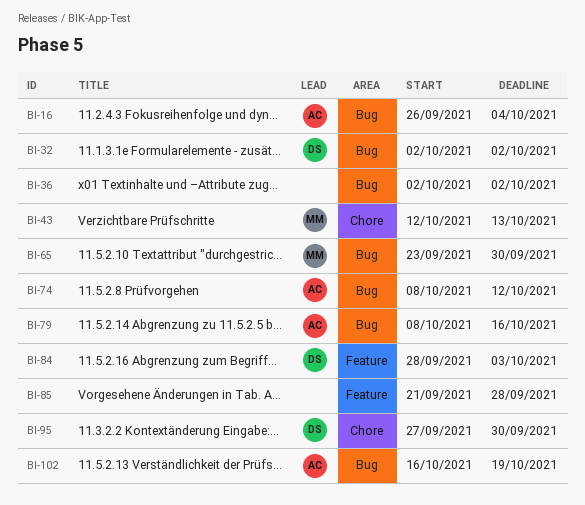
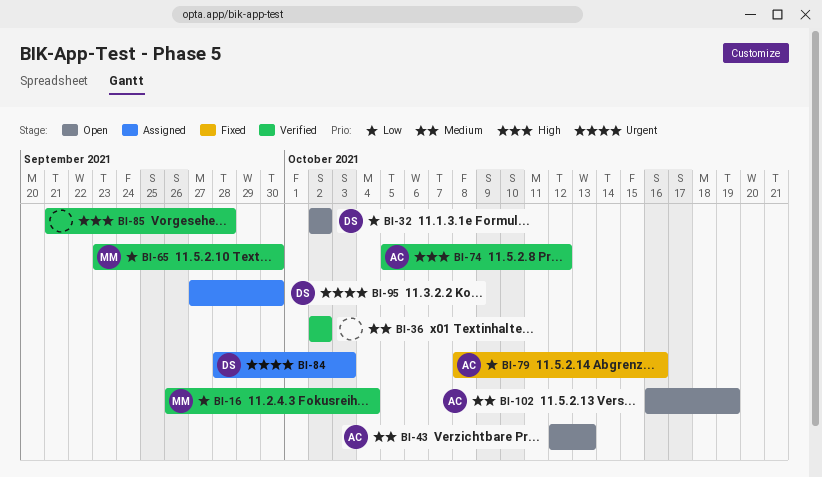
BI-16, owner: AC -> MM
BI-43, owner: MM -> AC
BI-74, start: Oct 8 -> Oct 5

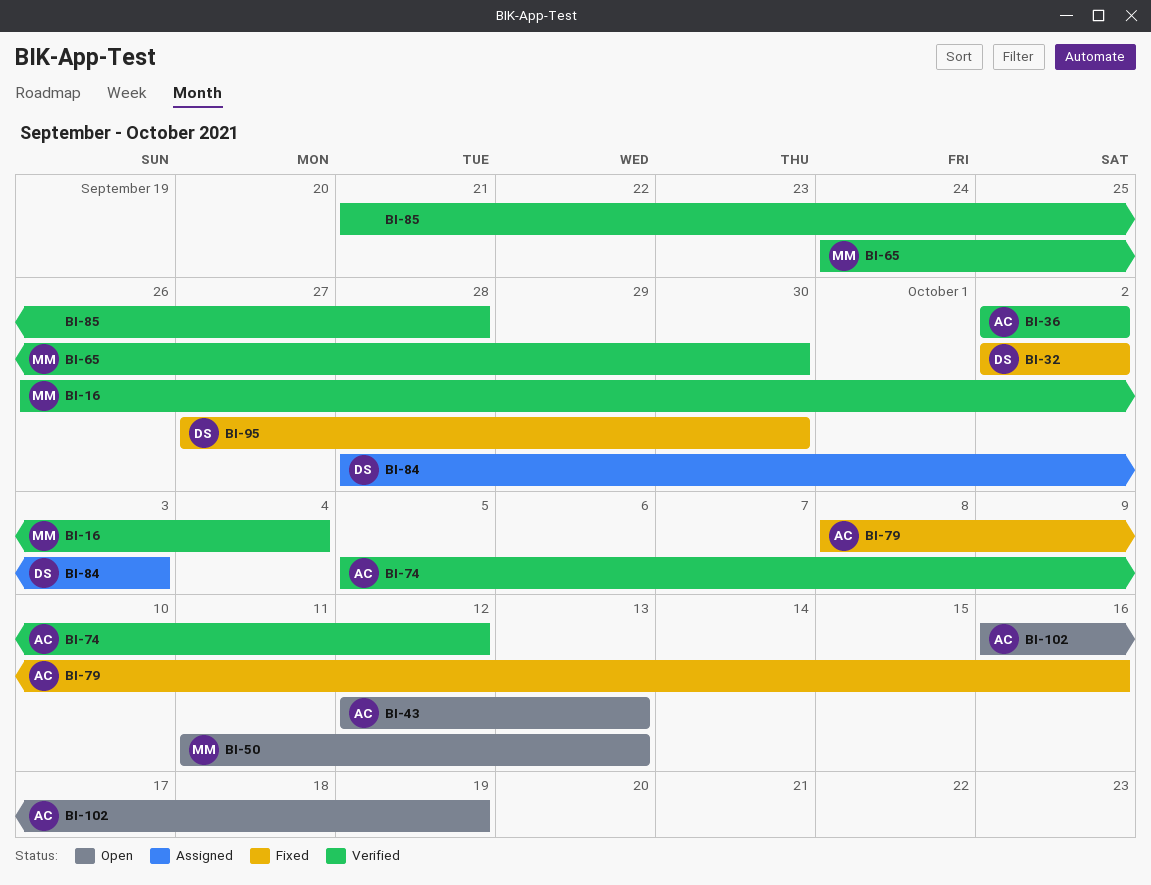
BI-32, status: Open -> Fixed
BI-36, owner: none -> AC
BI-50: none -> present
BI-65, start: Sep 23 -> Sep 24
BI-95, status: Assigned -> Fixed

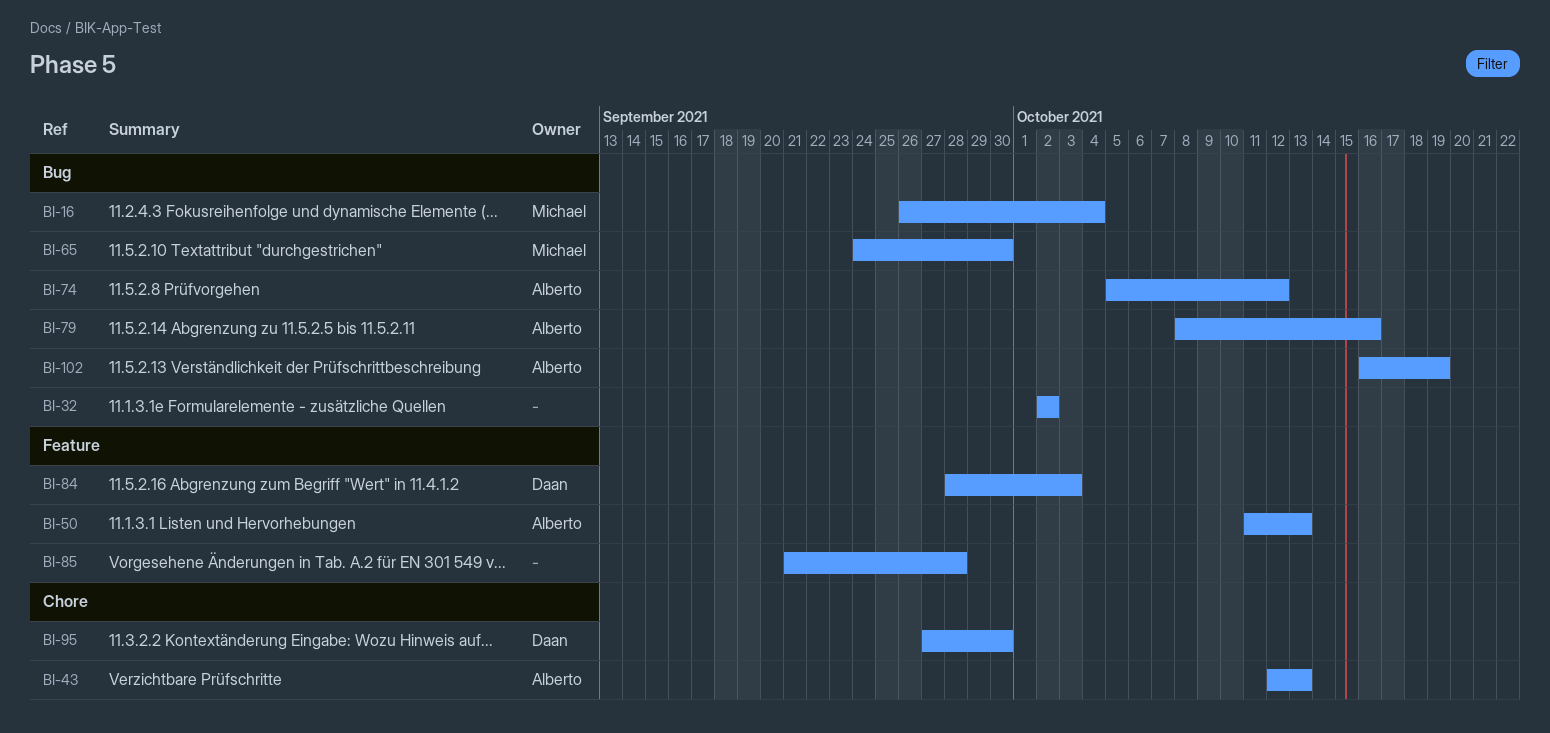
BI-32, owner: Daan -> none
BI-36: present -> none
BI-50, owner: Michael -> Alberto

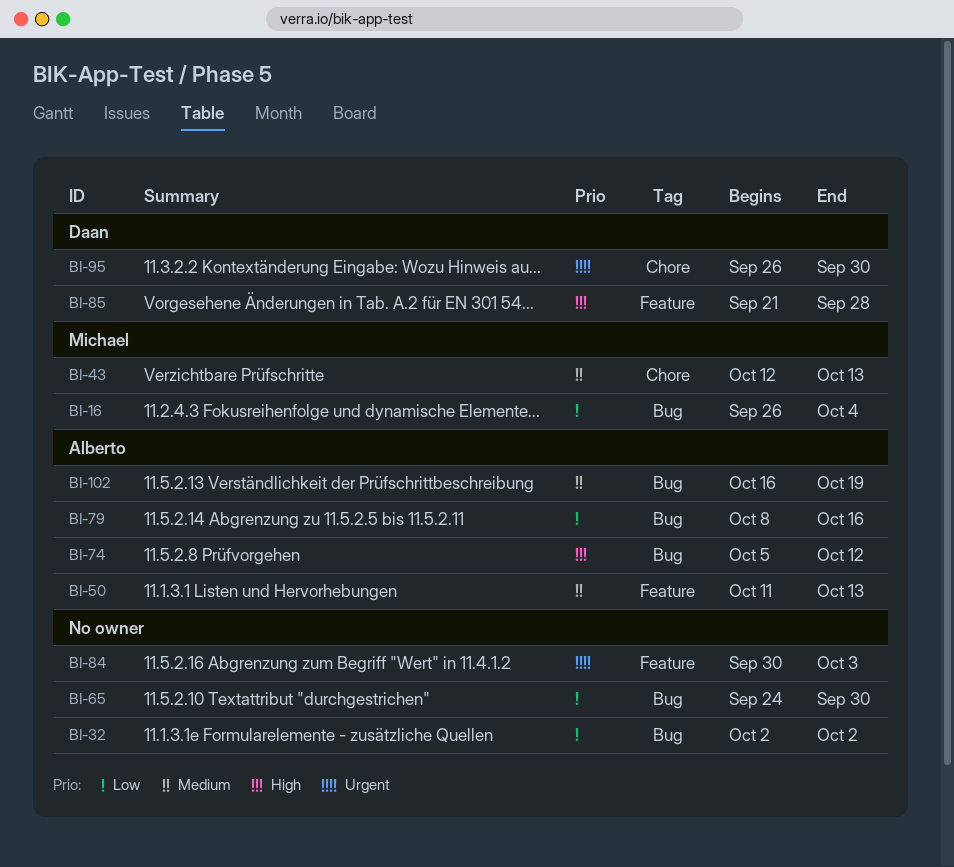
BI-43, owner: Alberto -> Michael
BI-65, owner: Michael -> none
BI-84, owner: Daan -> none
BI-84, start: Sep 28 -> Sep 30
BI-85, owner: none -> Daan
BI-95, start: Sep 27 -> Sep 26

